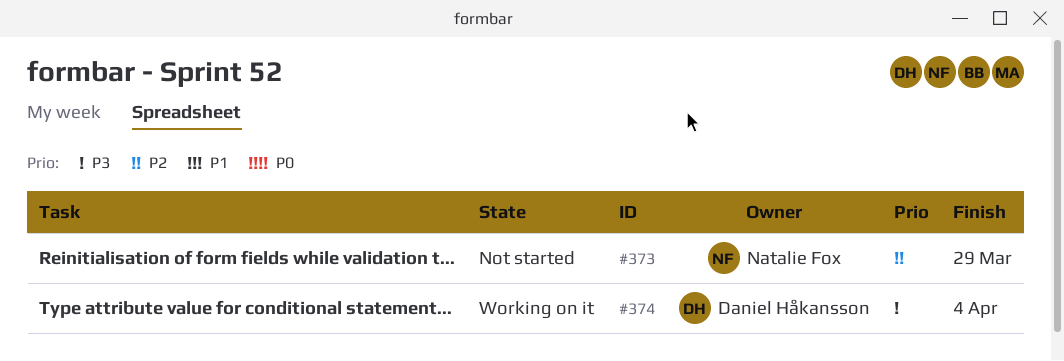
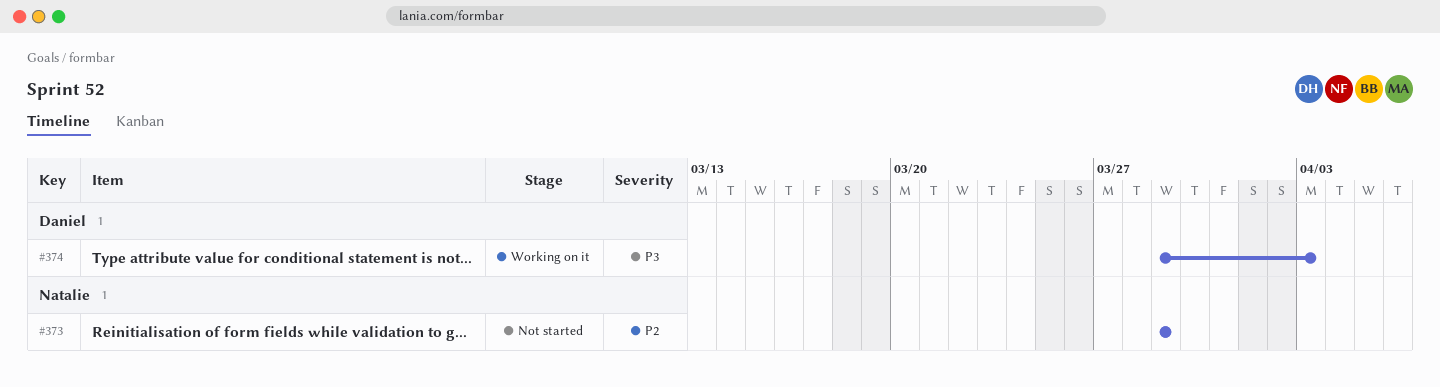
#374, due: Apr 4 -> Apr 3

